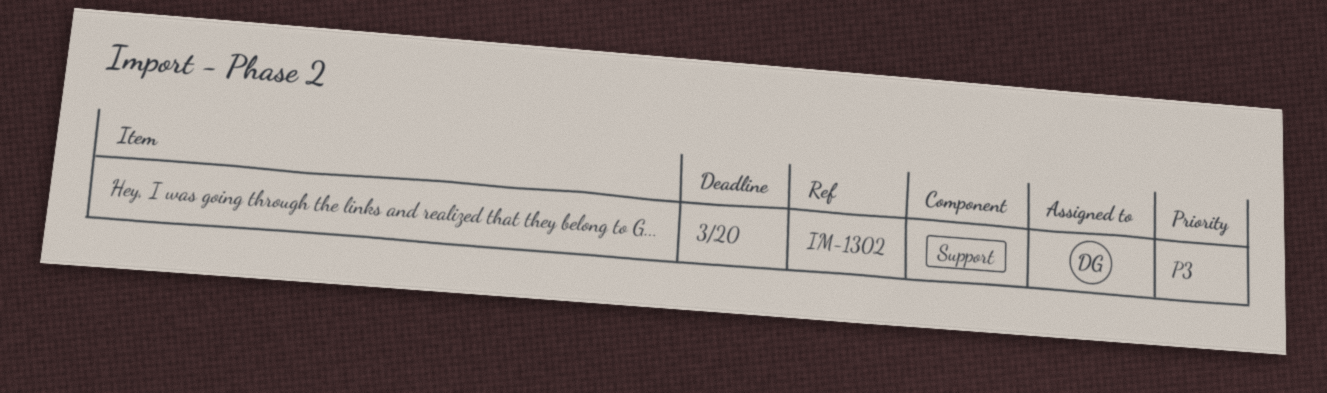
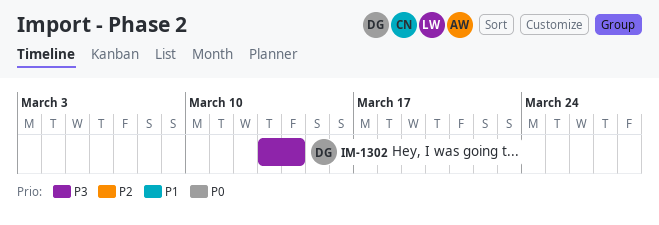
IM-1302, due: Mar 20 -> Mar 14

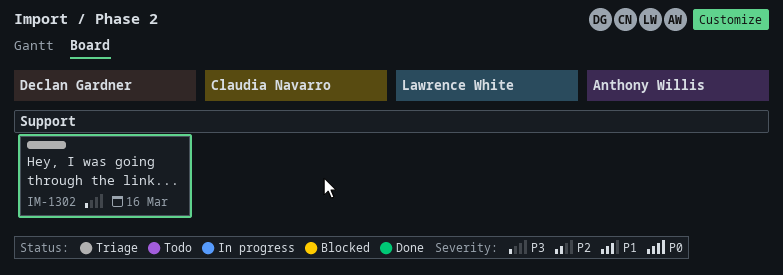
IM-1302, due: Mar 14 -> Mar 16

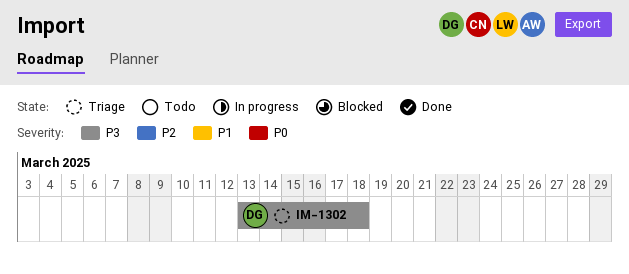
IM-1302, due: Mar 16 -> Mar 18

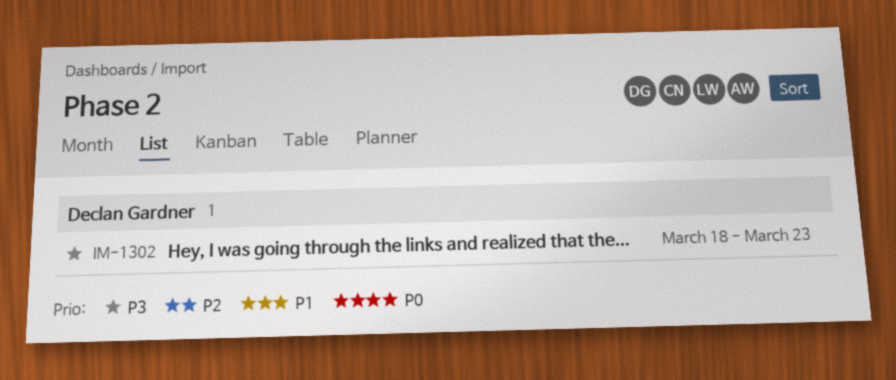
IM-1302, start: Mar 13 -> Mar 18
IM-1302, due: Mar 18 -> Mar 23

